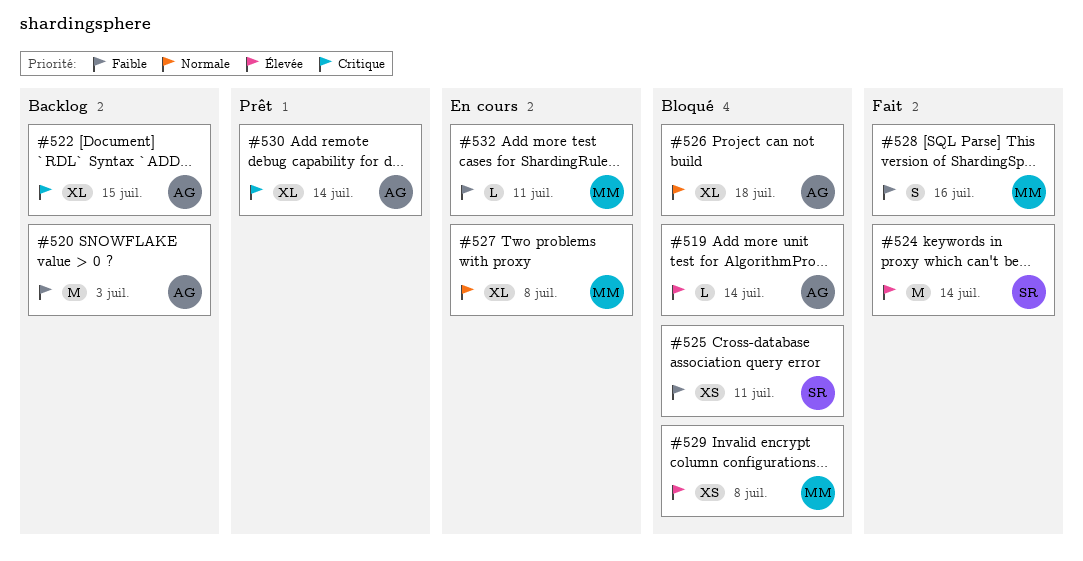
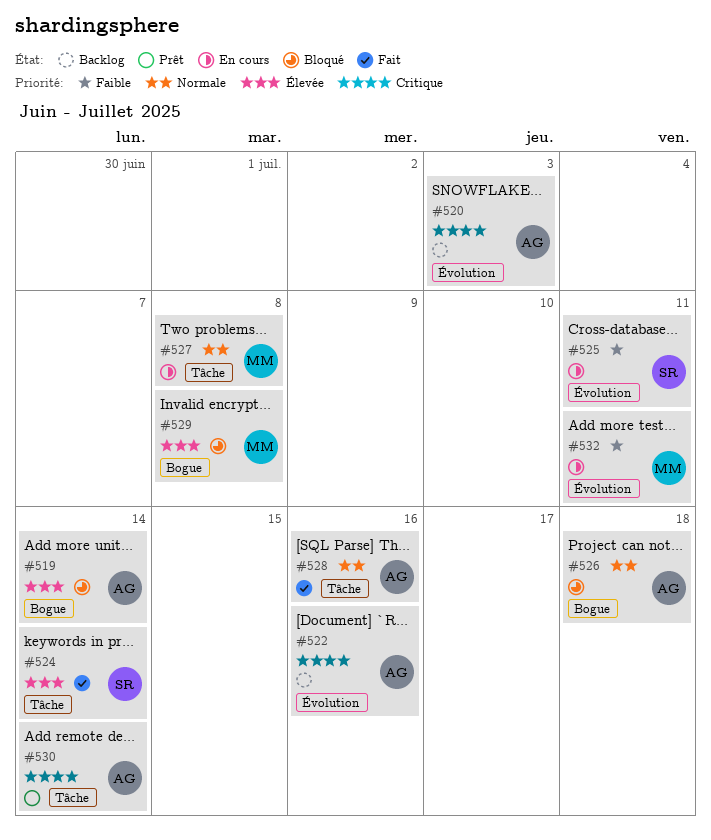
#520, priority: Faible -> Critique
#522, due: Jul 15 -> Jul 16
#525, status: Bloqué -> En cours
#528, owner: MM -> AG
#528, priority: Faible -> Normale

